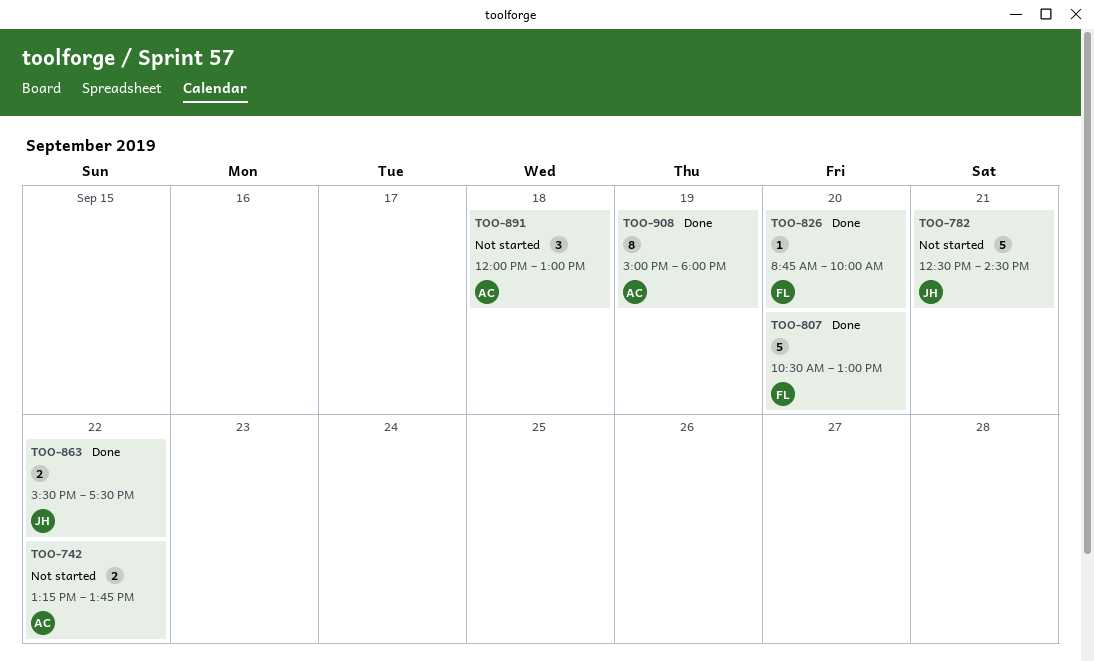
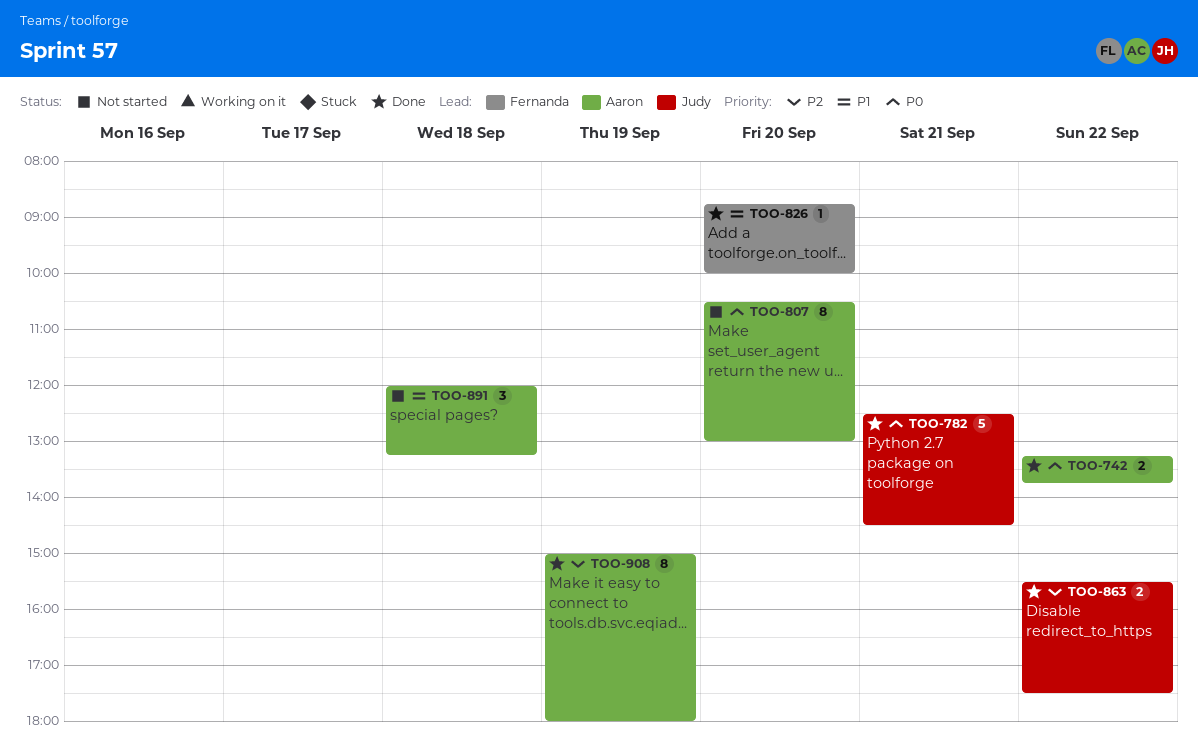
TOO-742, status: Not started -> Done
TOO-782, status: Not started -> Done
TOO-807, status: Done -> Not started
TOO-807, owner: Fernanda -> Aaron
TOO-807, estimate: 5 -> 8
TOO-891, ends: 13:00 -> 13:15

